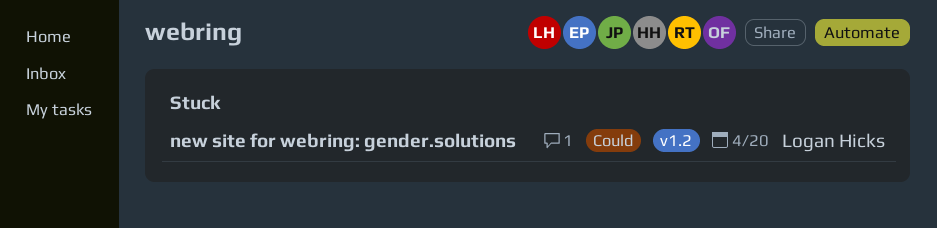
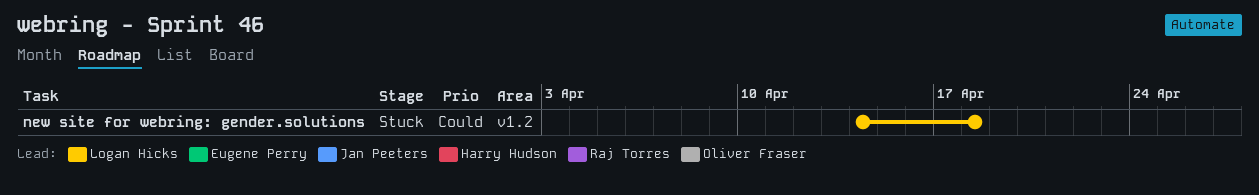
new site for webring: gender.solutions, due: Apr 20 -> Apr 18

